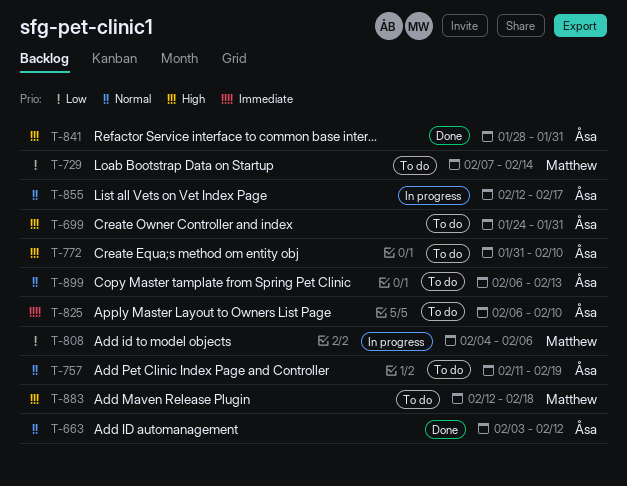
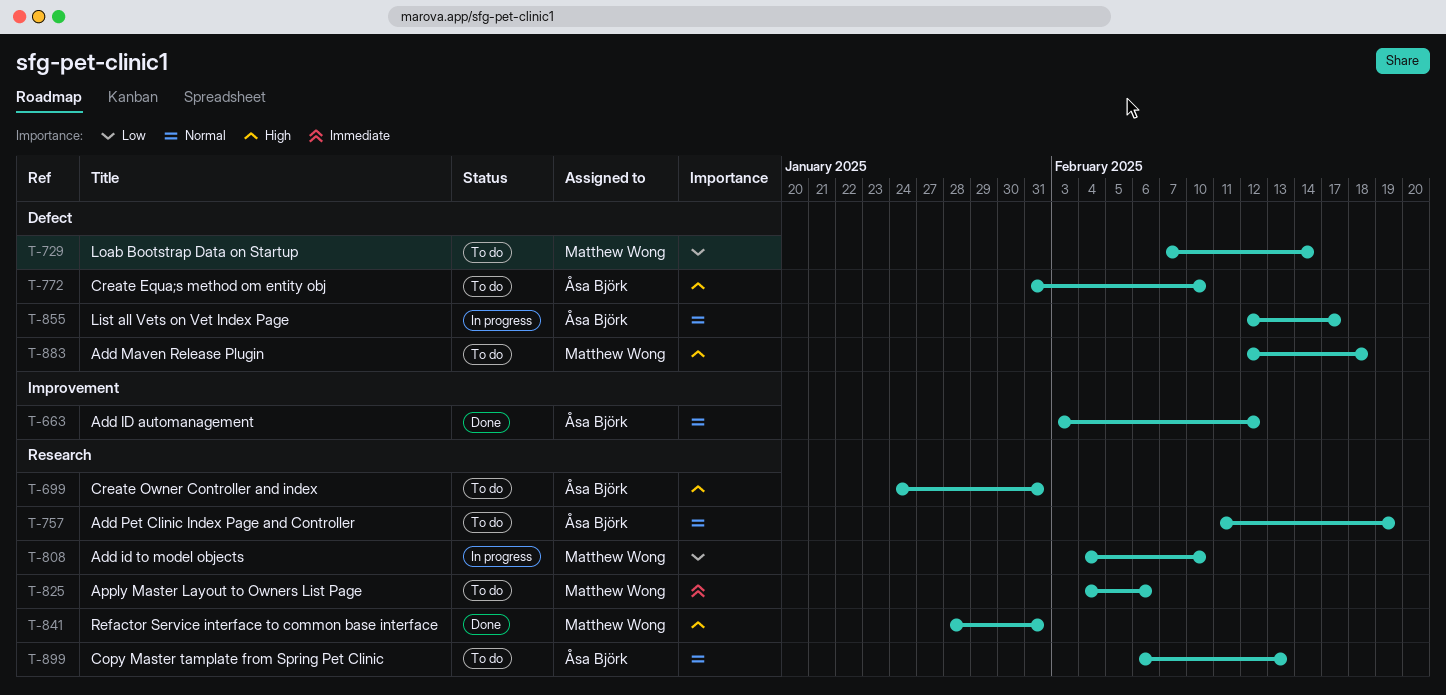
T-808, due: Feb 6 -> Feb 10
T-825, owner: Åsa Björk -> Matthew Wong
T-825, start: Feb 6 -> Feb 4
T-825, due: Feb 10 -> Feb 6
T-841, owner: Åsa Björk -> Matthew Wong

